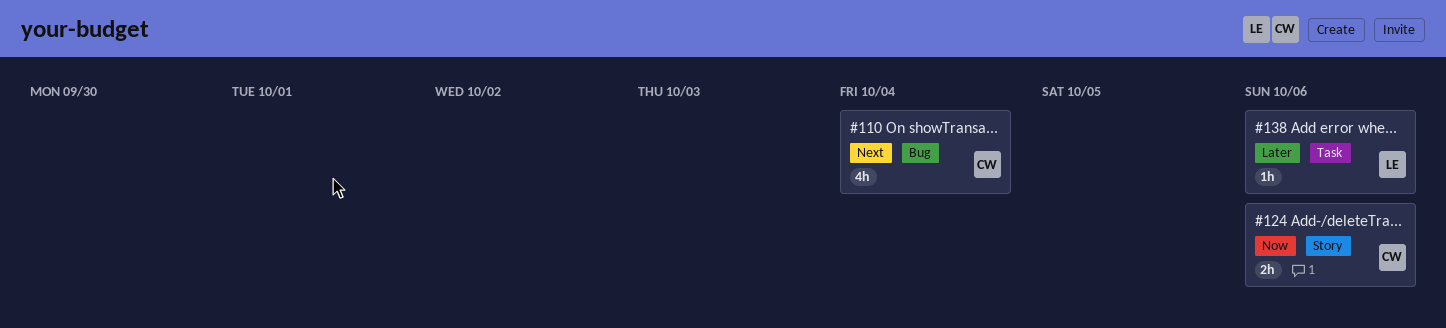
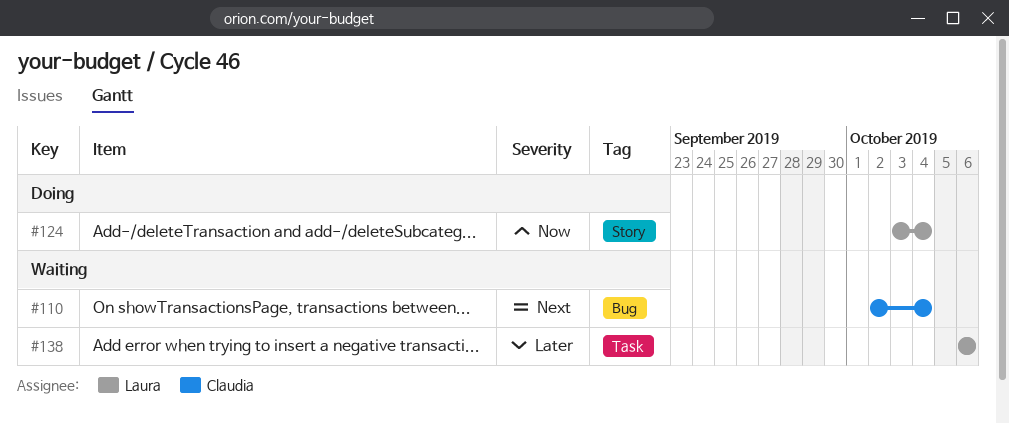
#124, owner: Claudia -> Laura
#124, due: Oct 6 -> Oct 4

